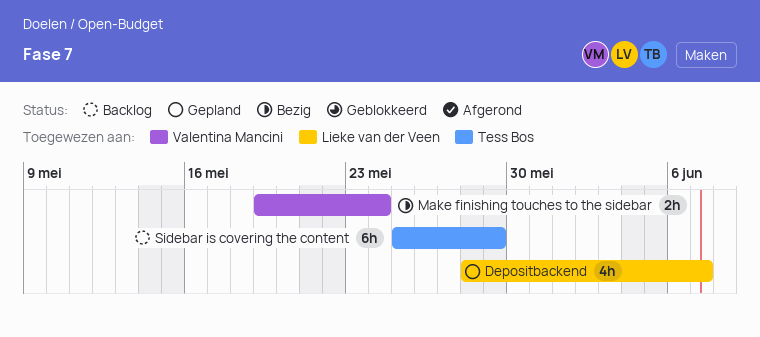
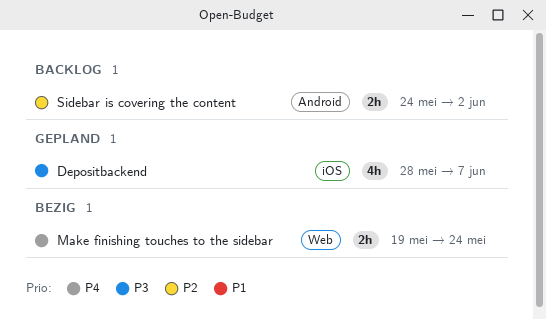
Sidebar is covering the content, estimate: 6h -> 2h
Sidebar is covering the content, start: May 25 -> May 24
Sidebar is covering the content, due: May 29 -> Jun 2

